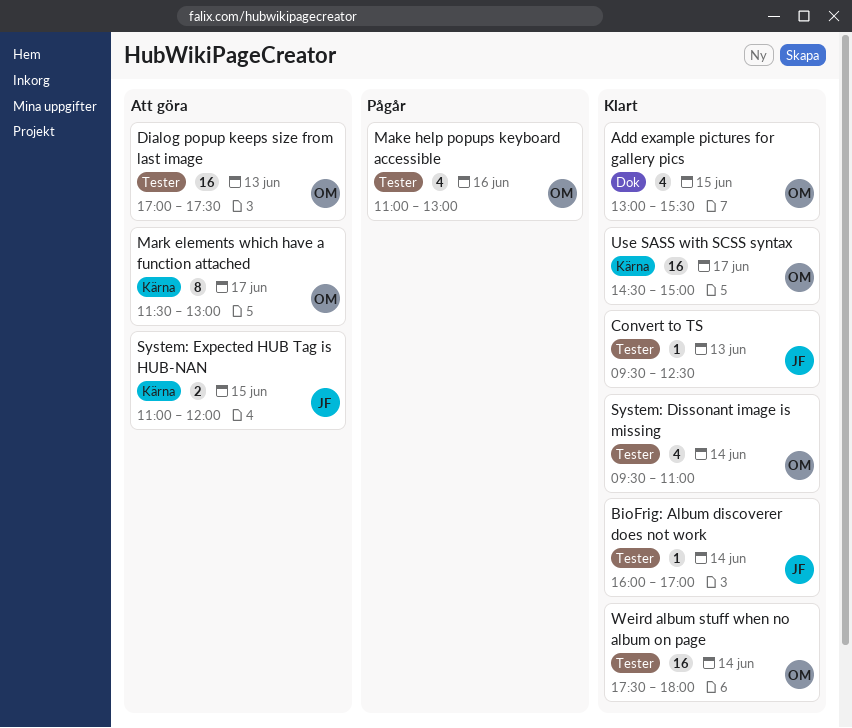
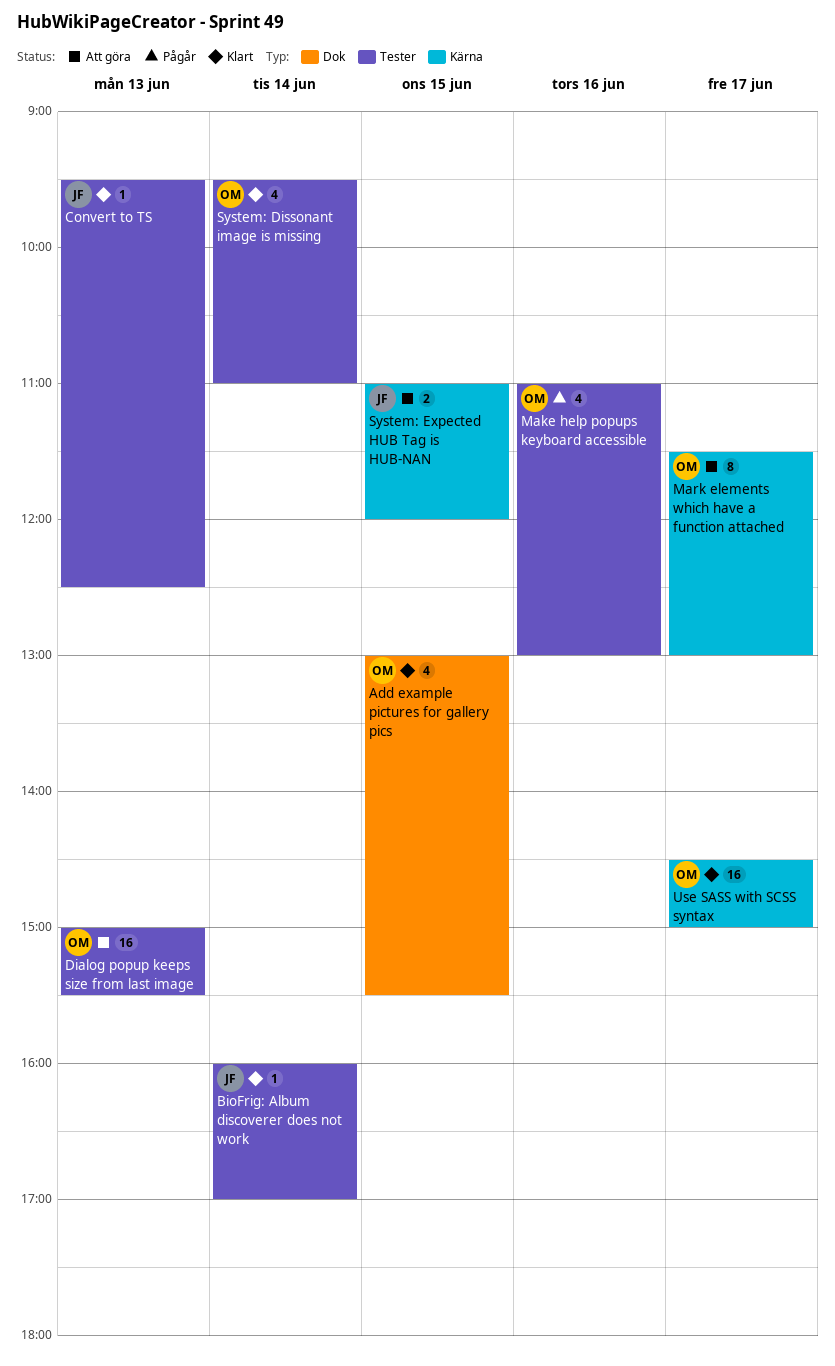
Dialog popup keeps size from last image, begins: 17:00 -> 15:00
Dialog popup keeps size from last image, ends: 17:30 -> 15:30
Weird album stuff when no album on page: present -> none

